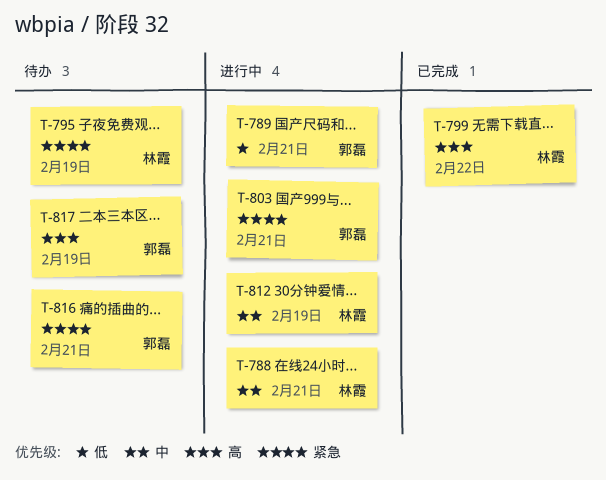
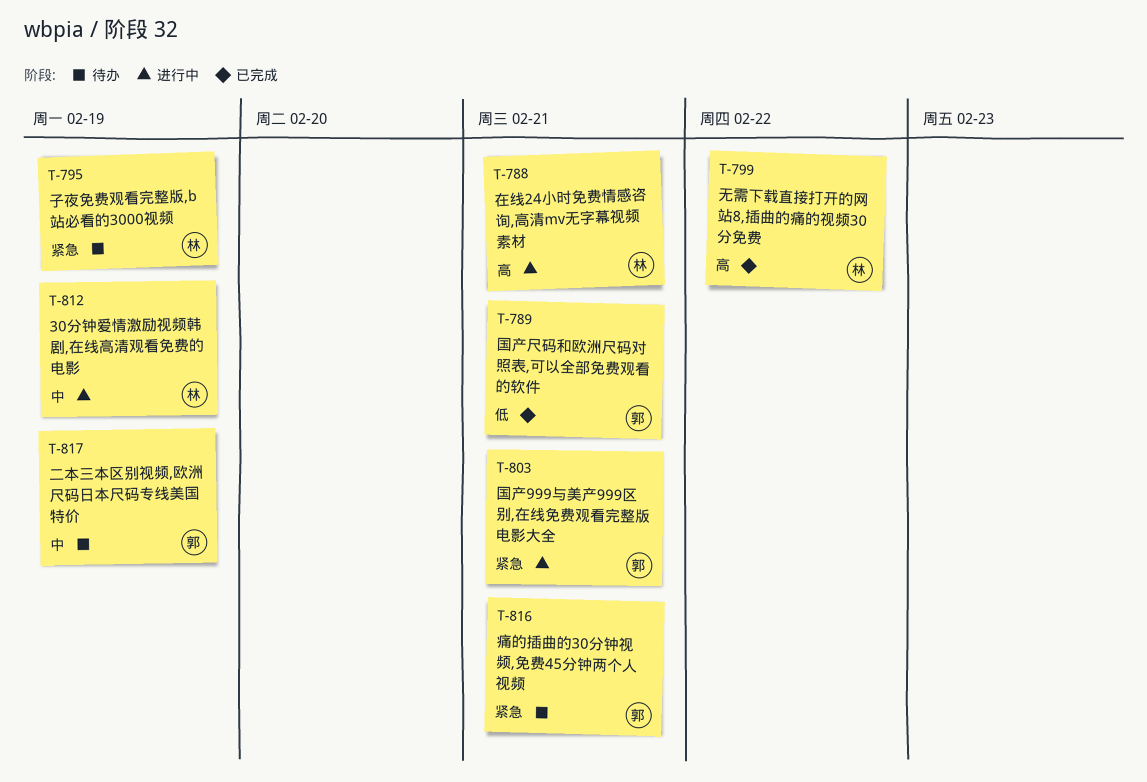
T-788, priority: 中 -> 高
T-789, status: 进行中 -> 已完成
T-817, priority: 高 -> 中

